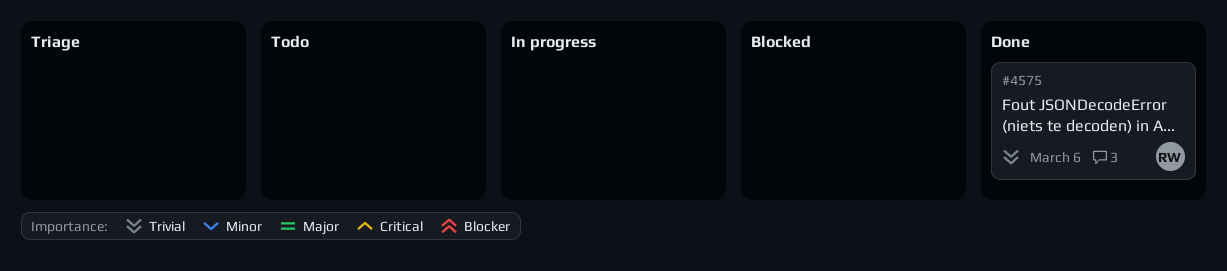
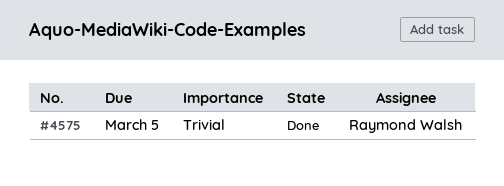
#4575, due: Mar 6 -> Mar 5

